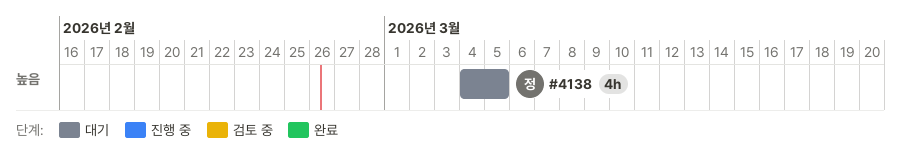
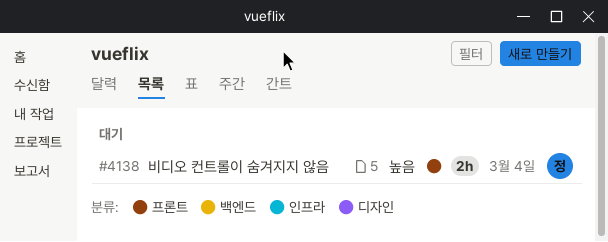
#4138, estimate: 4h -> 2h
#4138, due: Mar 5 -> Mar 4

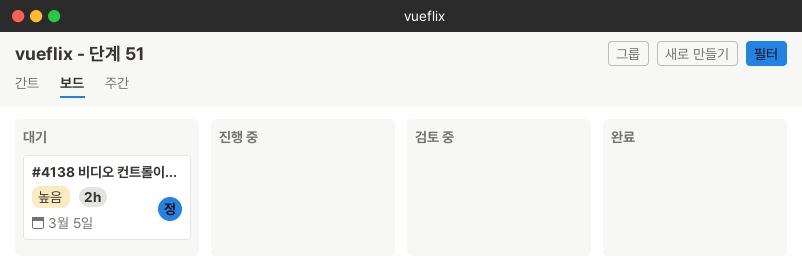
#4138, due: Mar 4 -> Mar 5

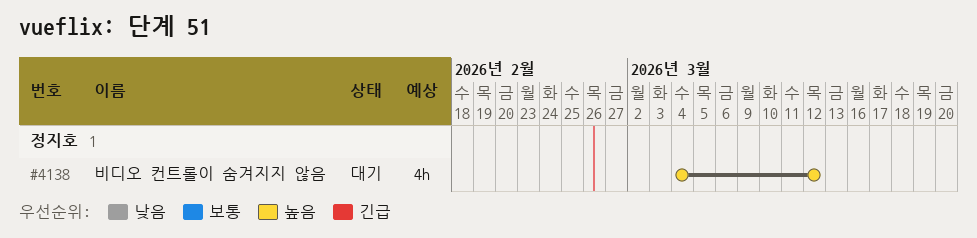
#4138, estimate: 2h -> 4h
#4138, due: Mar 5 -> Mar 12

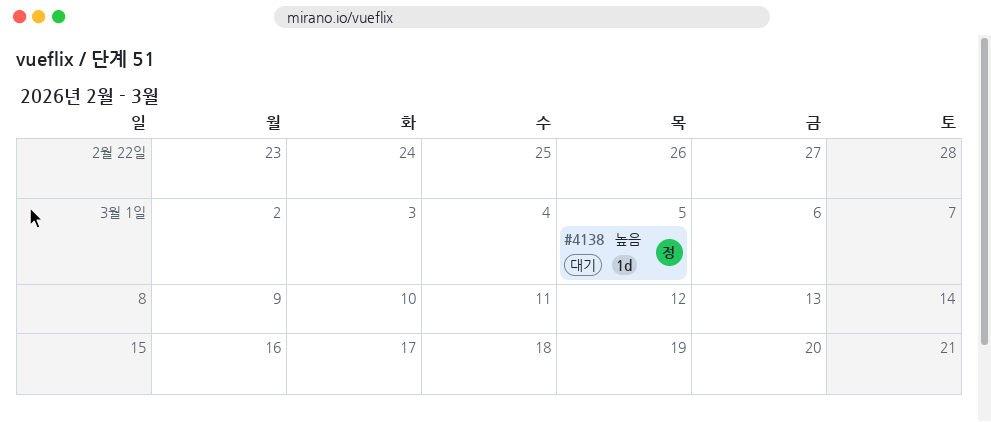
#4138, estimate: 4h -> 1d
#4138, due: Mar 12 -> Mar 5

